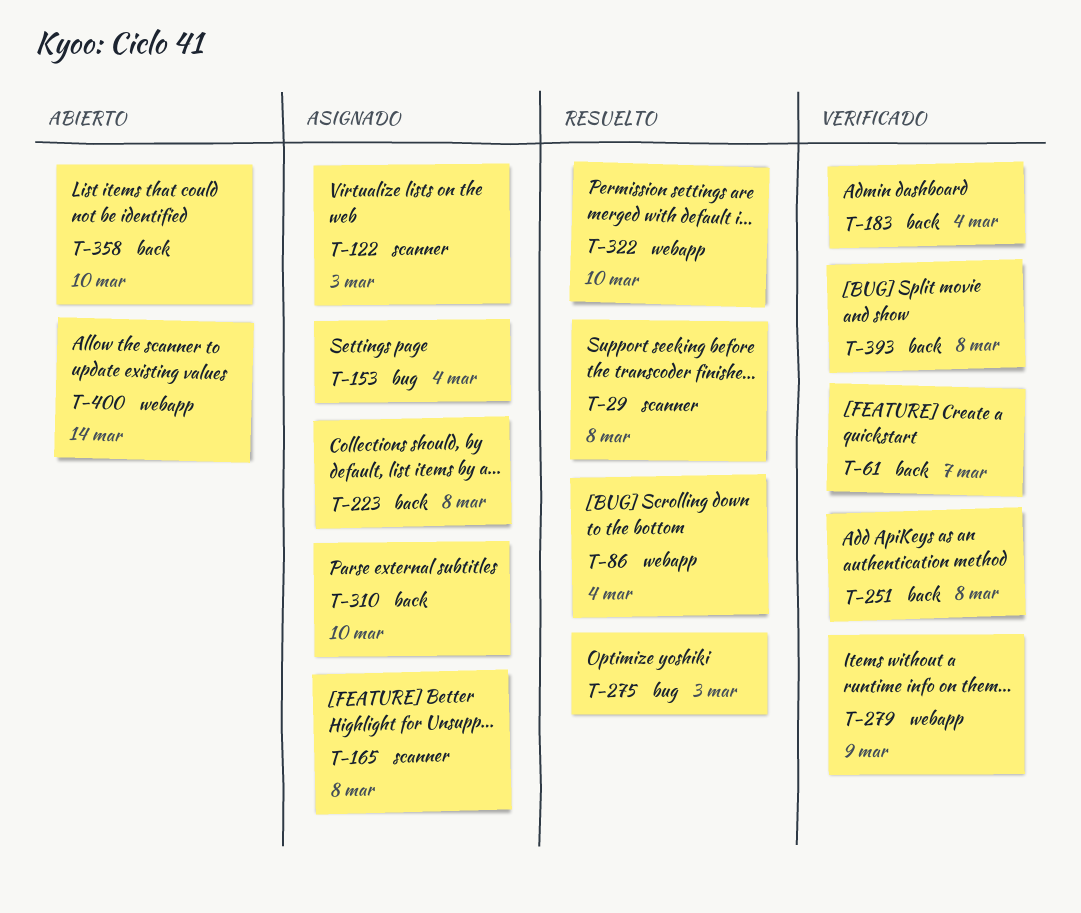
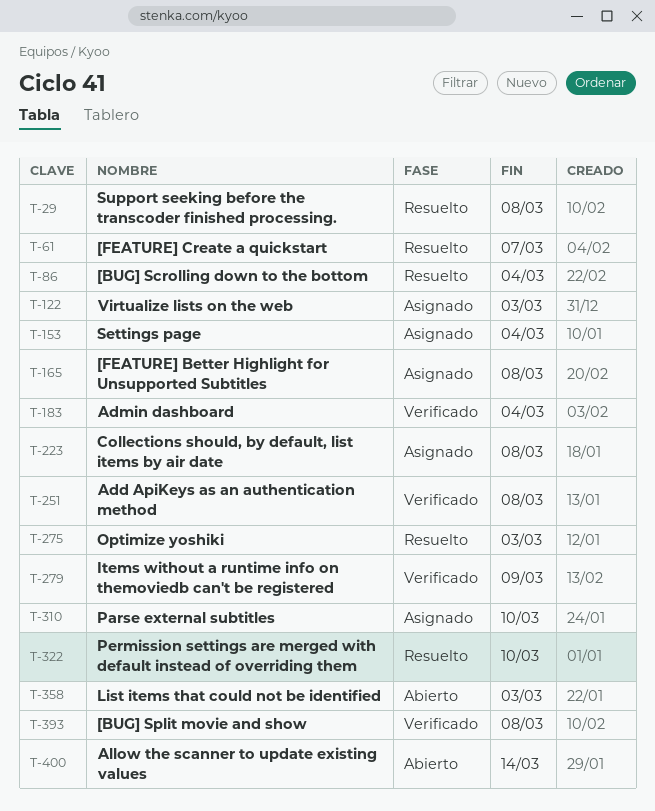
T-61, status: Verificado -> Resuelto
T-358, due: Mar 10 -> Mar 3

